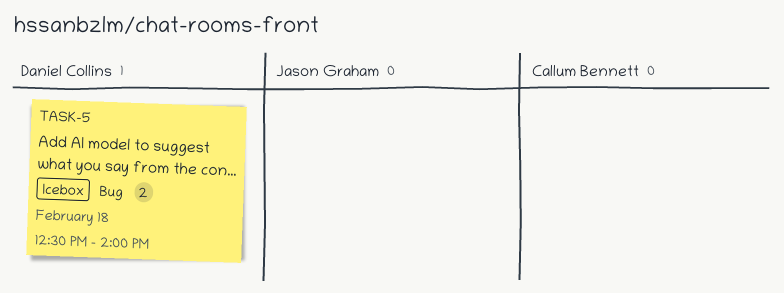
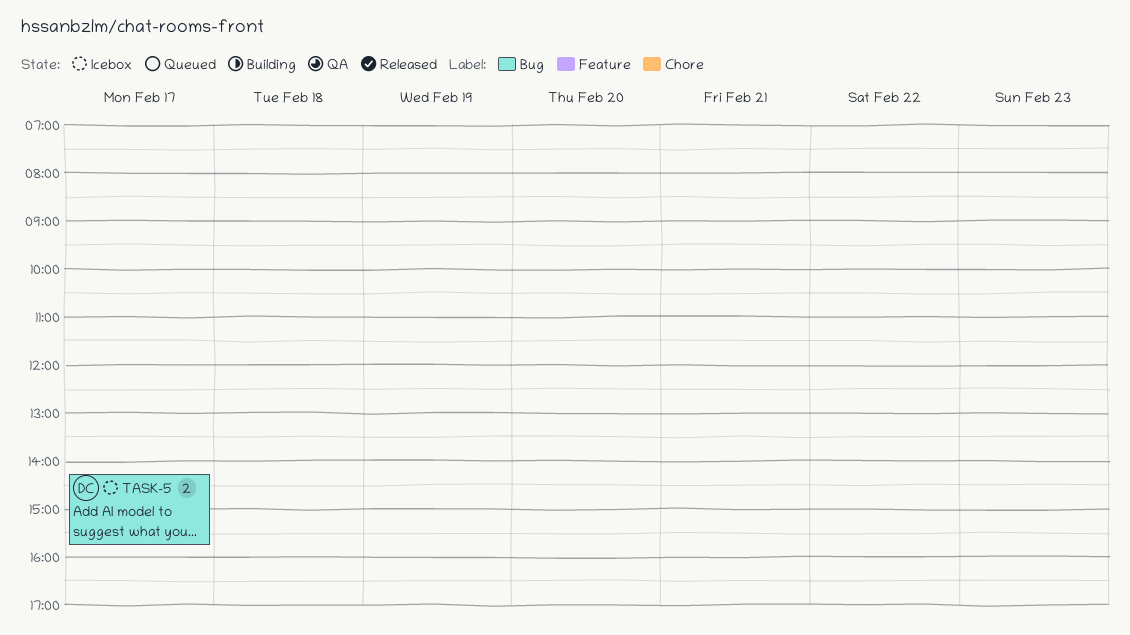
TASK-5, day: Feb 18 -> Feb 17
TASK-5, begins: 12:30 -> 14:15
TASK-5, ends: 14:00 -> 15:45

